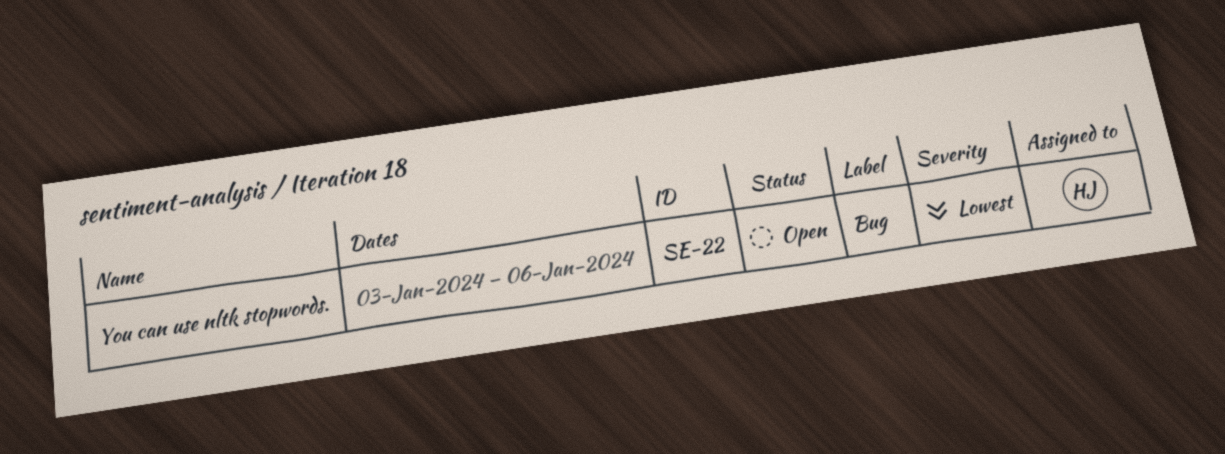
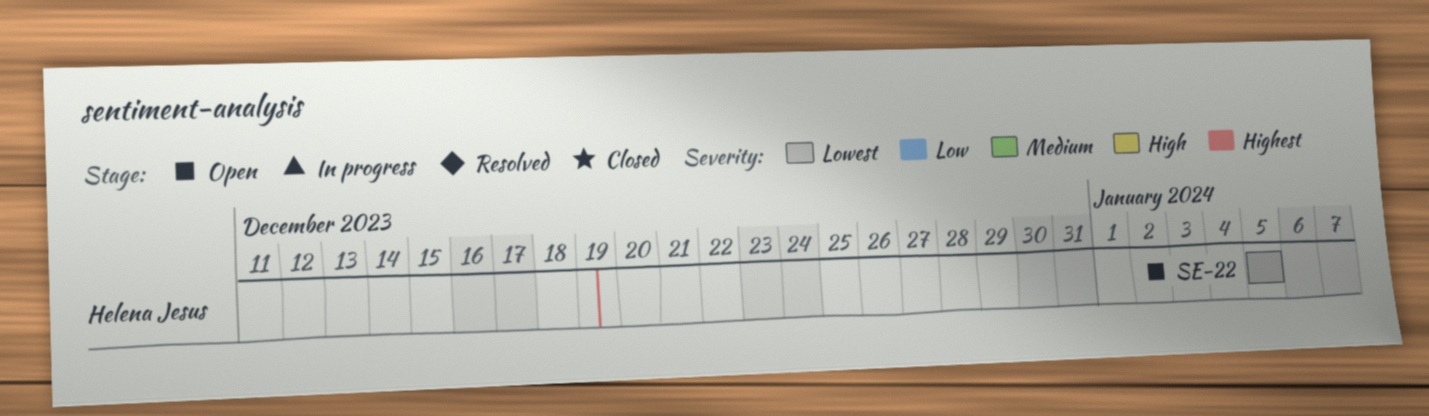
SE-22, start: Jan 3 -> Jan 5
SE-22, due: Jan 6 -> Jan 5

